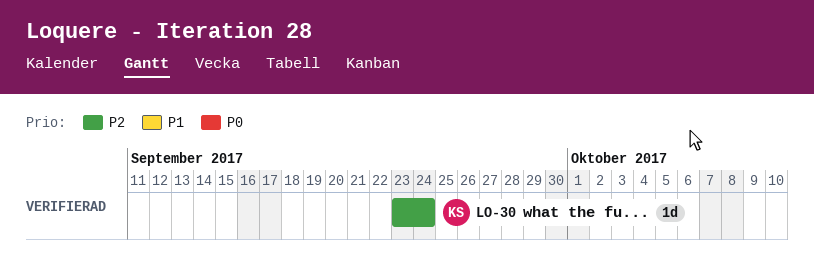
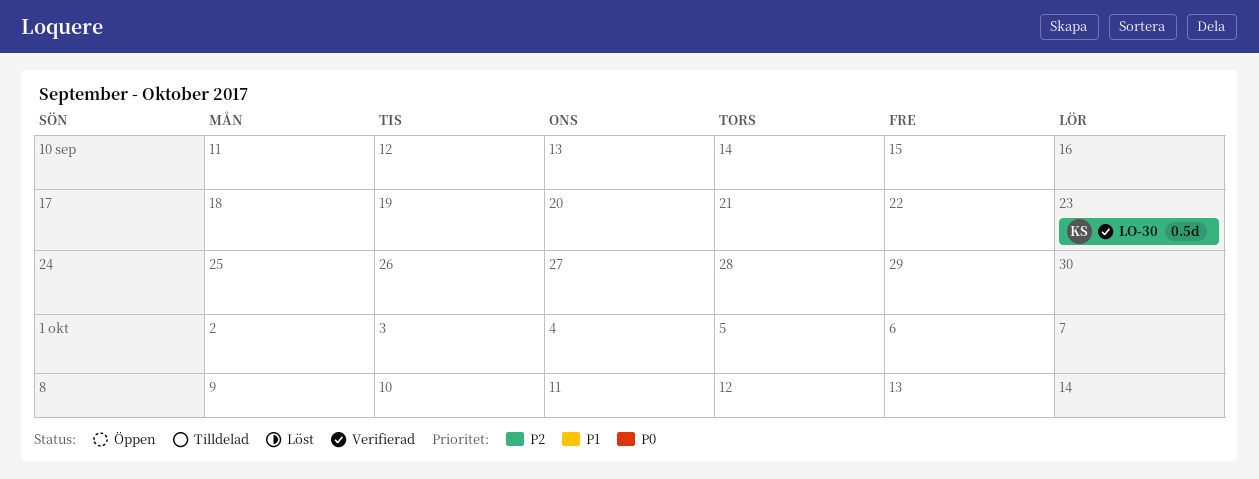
LO-30, estimate: 1d -> 0.5d
LO-30, due: Sep 24 -> Sep 23

